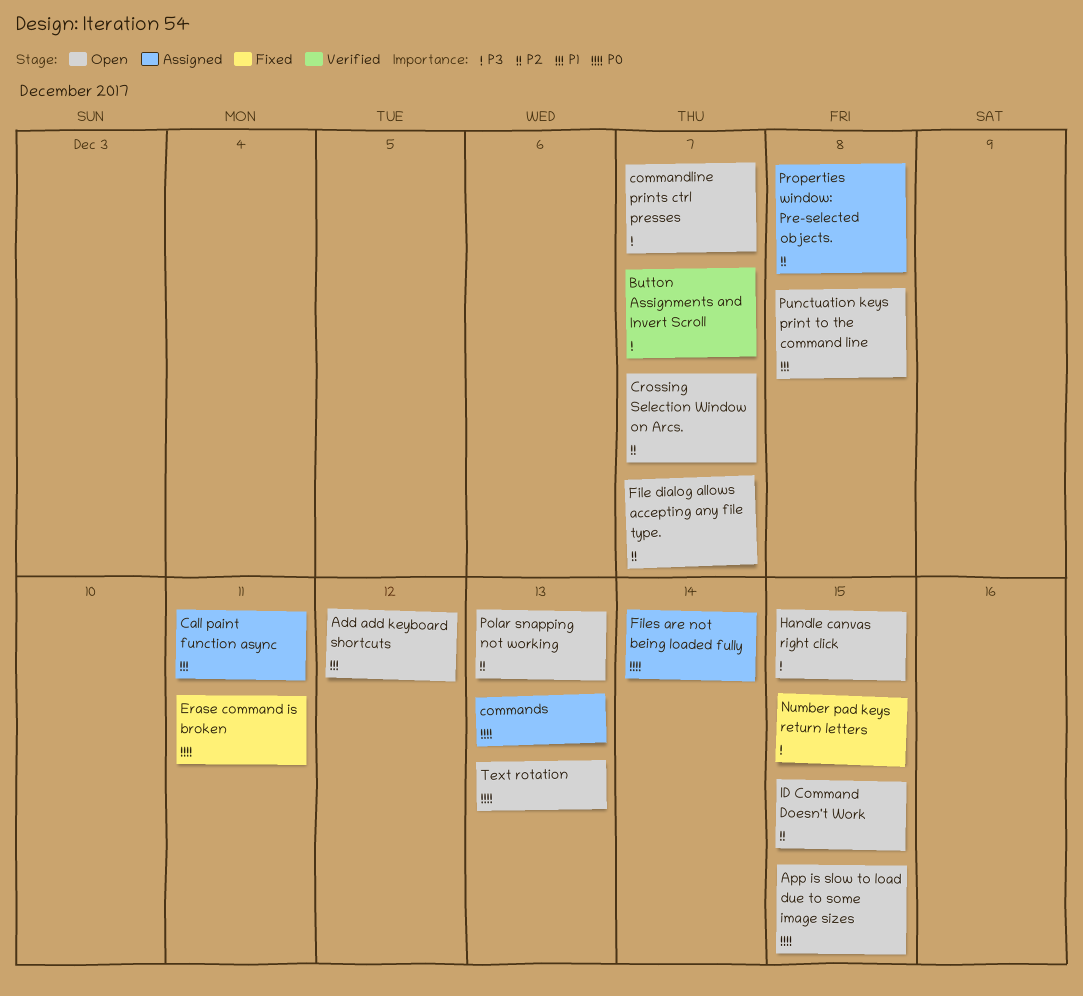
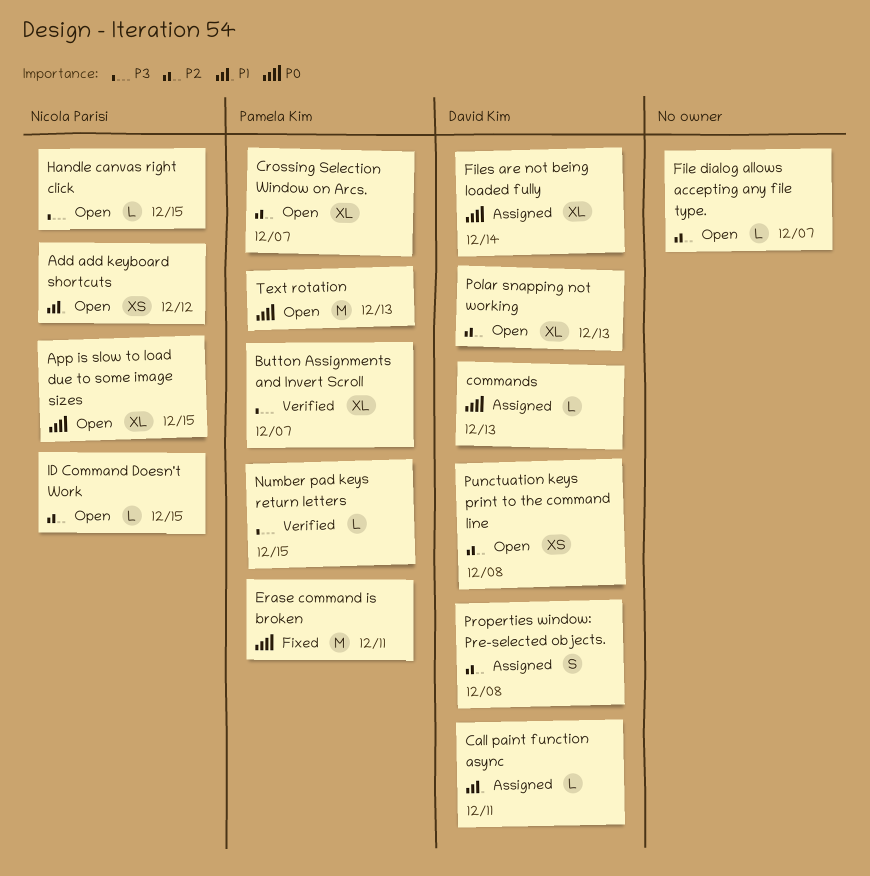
commandline prints ctrl presses: present -> none
Number pad keys return letters, status: Fixed -> Verified
Punctuation keys print to the command line, priority: P1 -> P2

